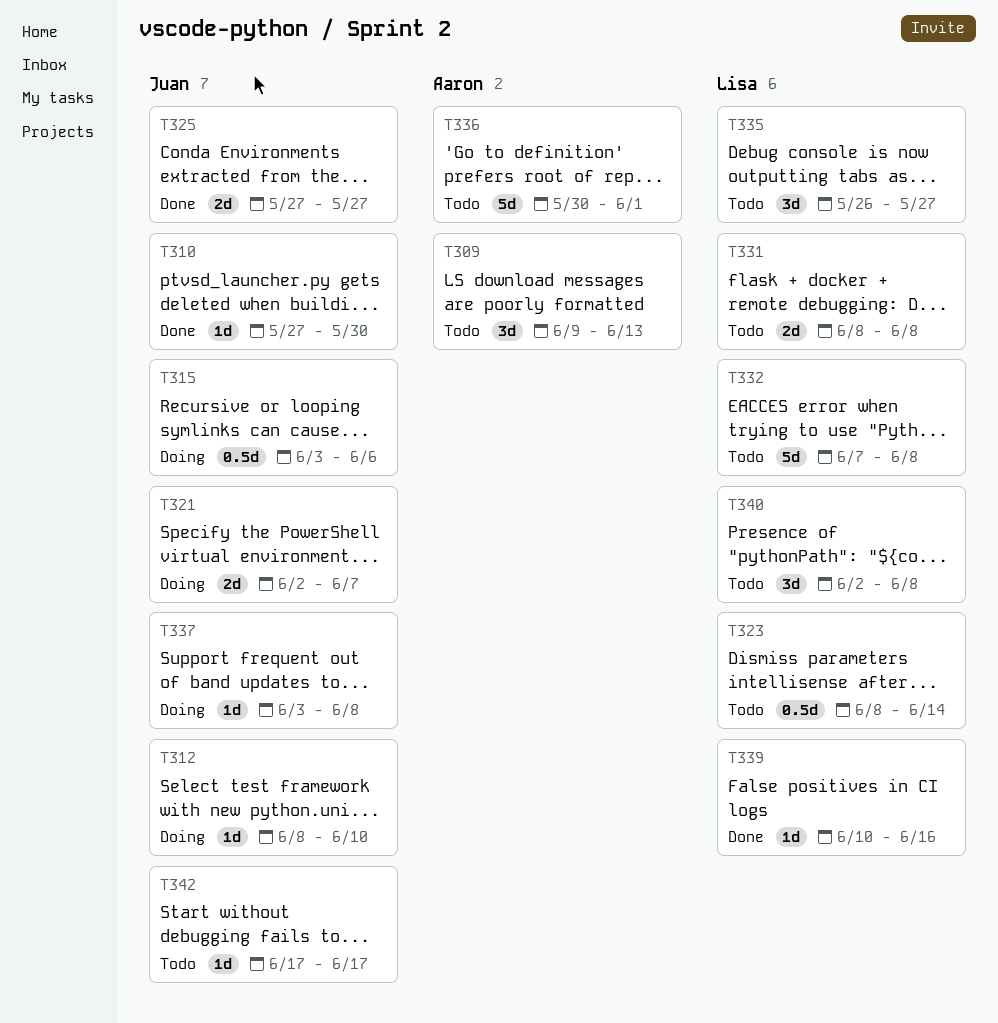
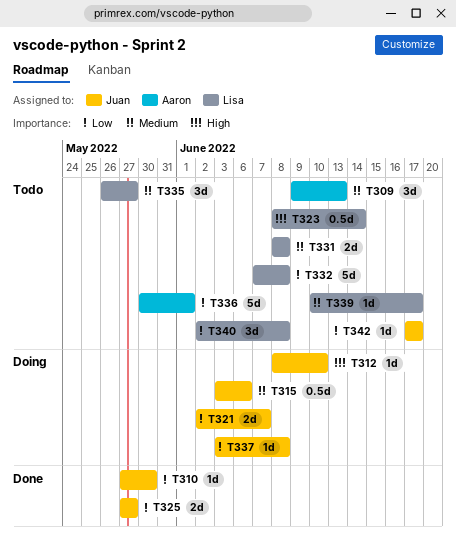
T339, status: Done -> Todo
T339, due: Jun 16 -> Jun 17

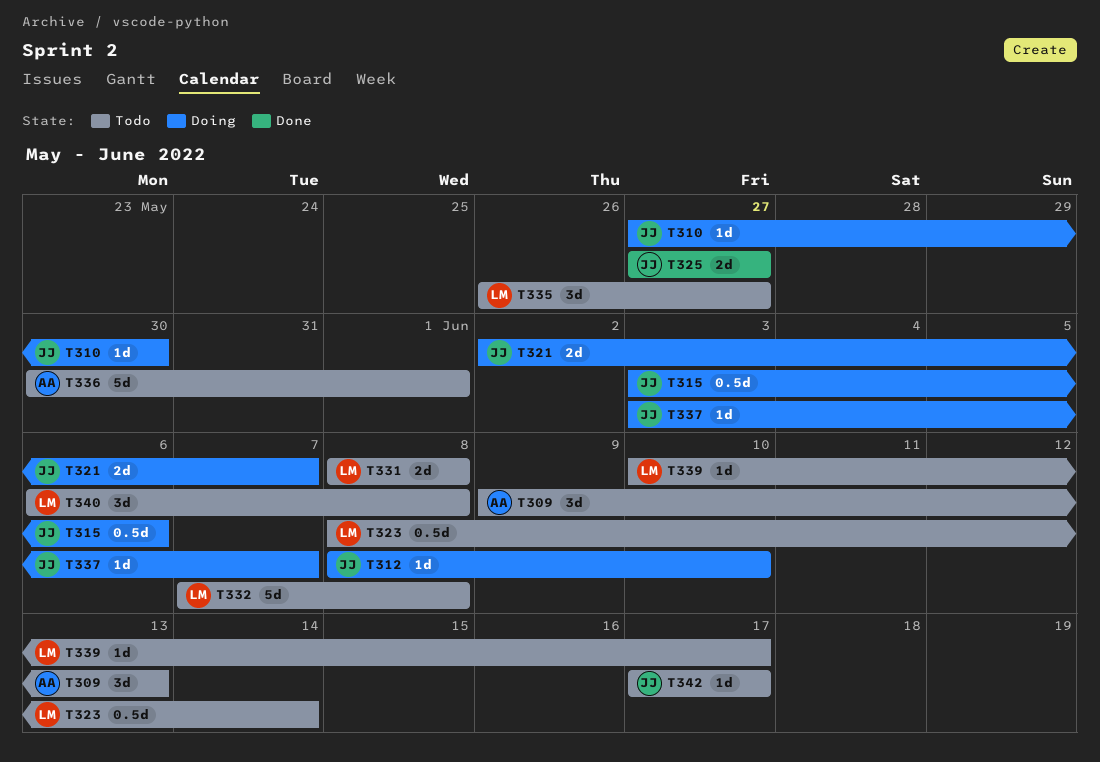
T310, status: Done -> Doing
T337, due: Jun 8 -> Jun 7
T340, start: Jun 2 -> Jun 6

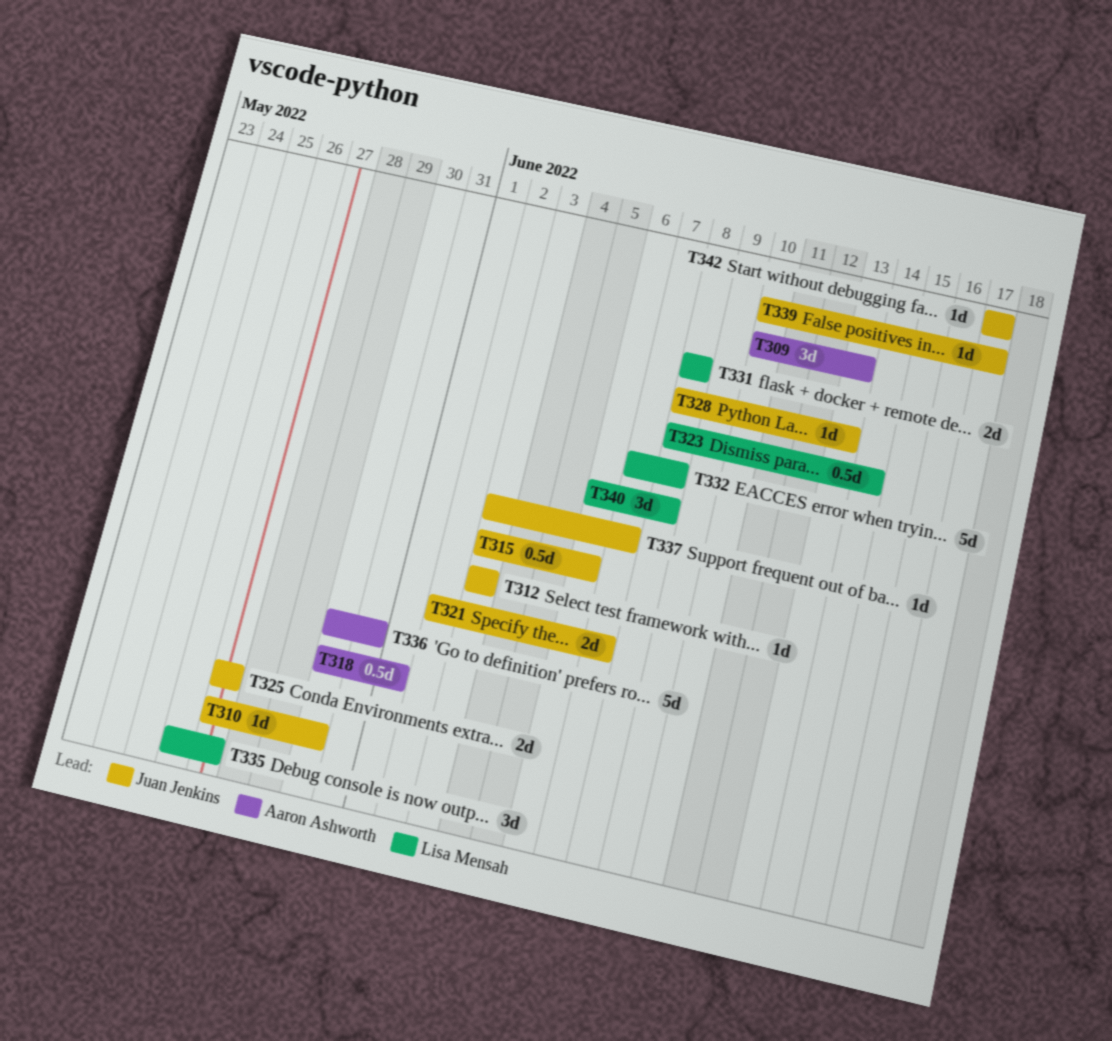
T309, start: Jun 9 -> Jun 10
T312, start: Jun 8 -> Jun 3
T312, due: Jun 10 -> Jun 3
T318: none -> present
T328: none -> present
T336, due: Jun 1 -> May 31
T339, owner: Lisa Mensah -> Juan Jenkins

